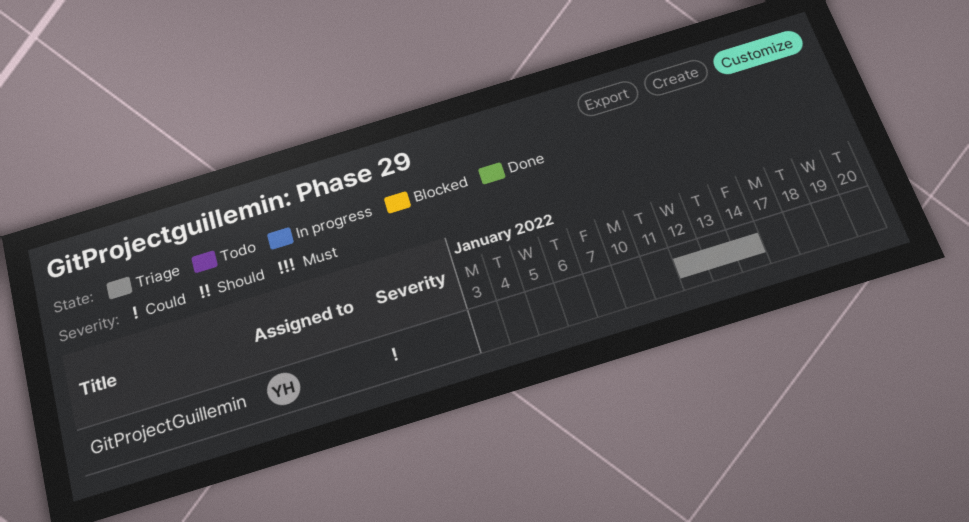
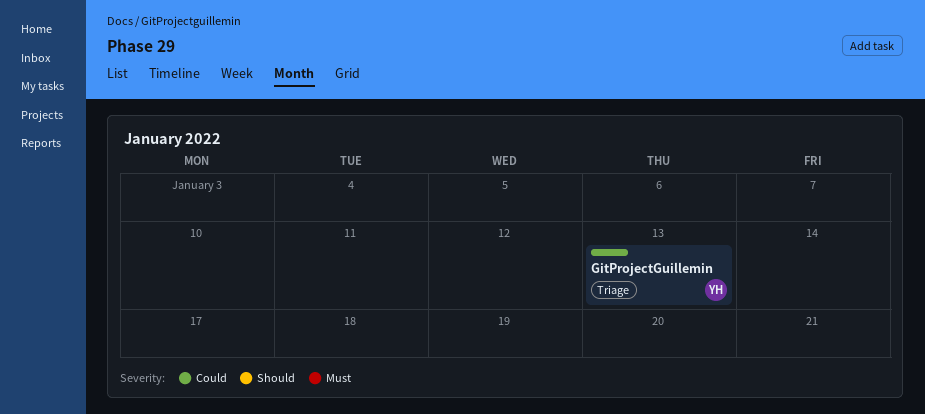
GitProjectGuillemin, due: Jan 14 -> Jan 13

